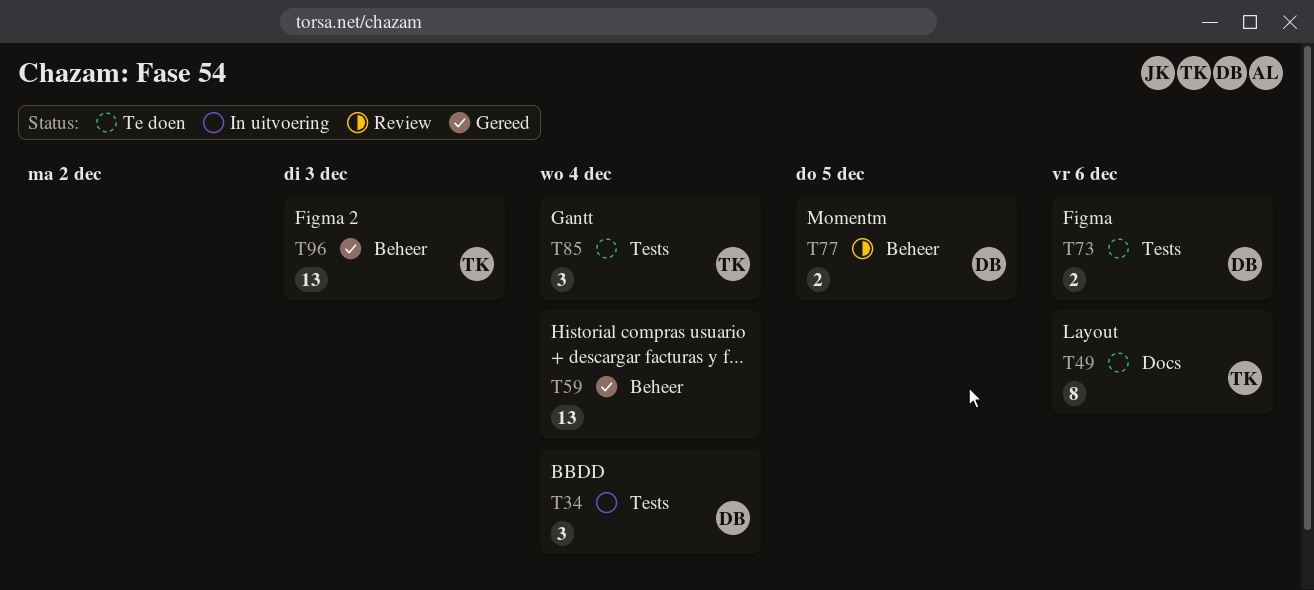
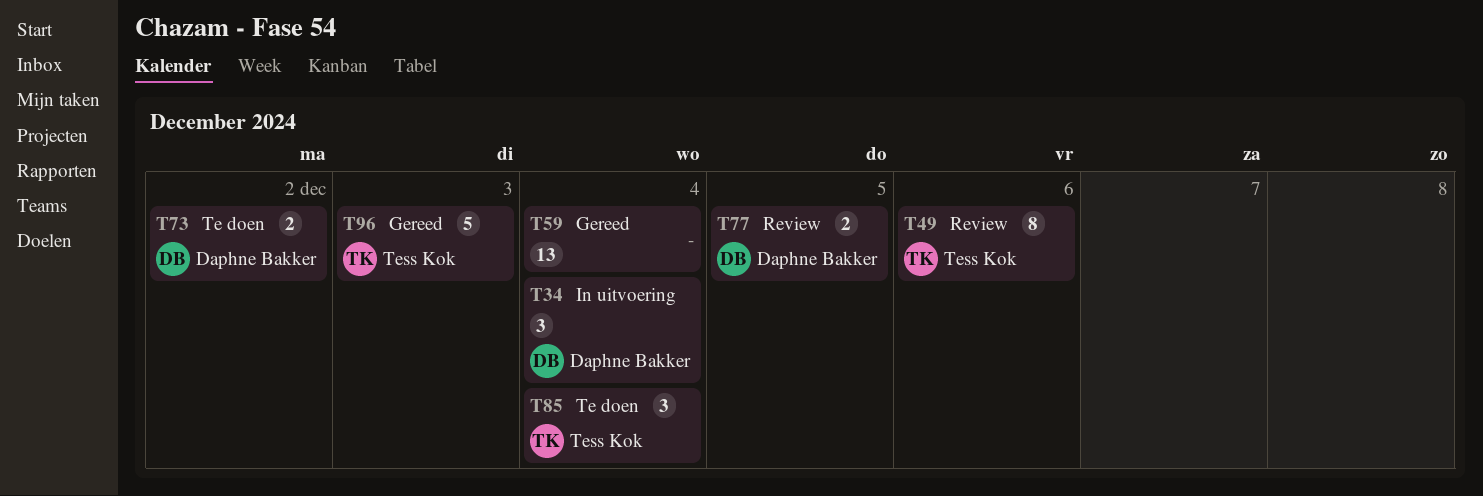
T49, status: Te doen -> Review
T73, due: Dec 6 -> Dec 2
T96, estimate: 13 -> 5

